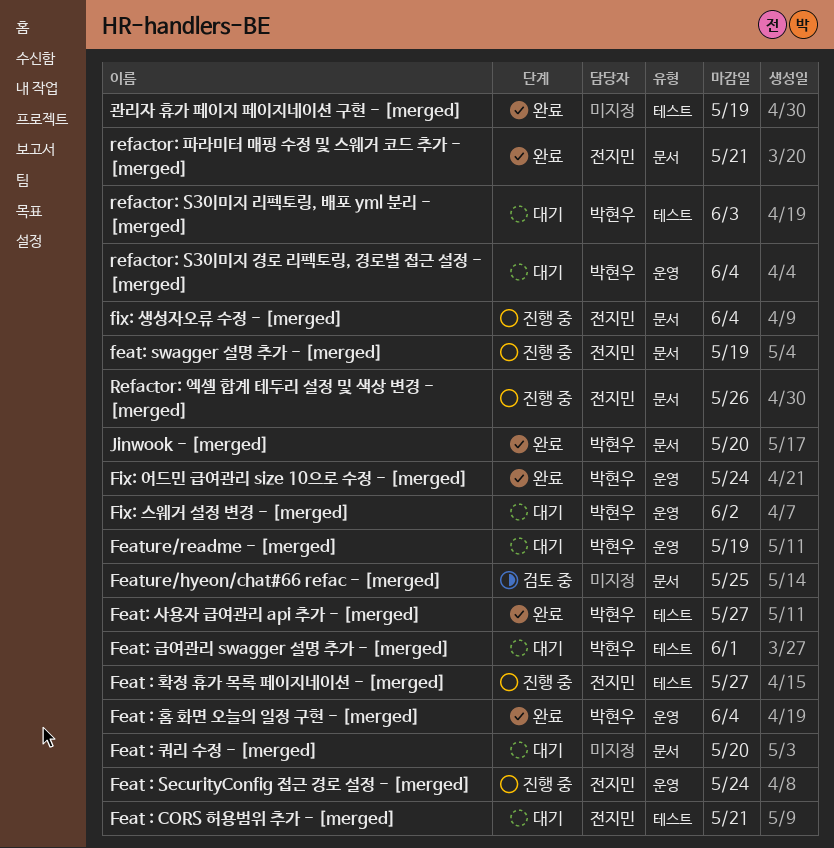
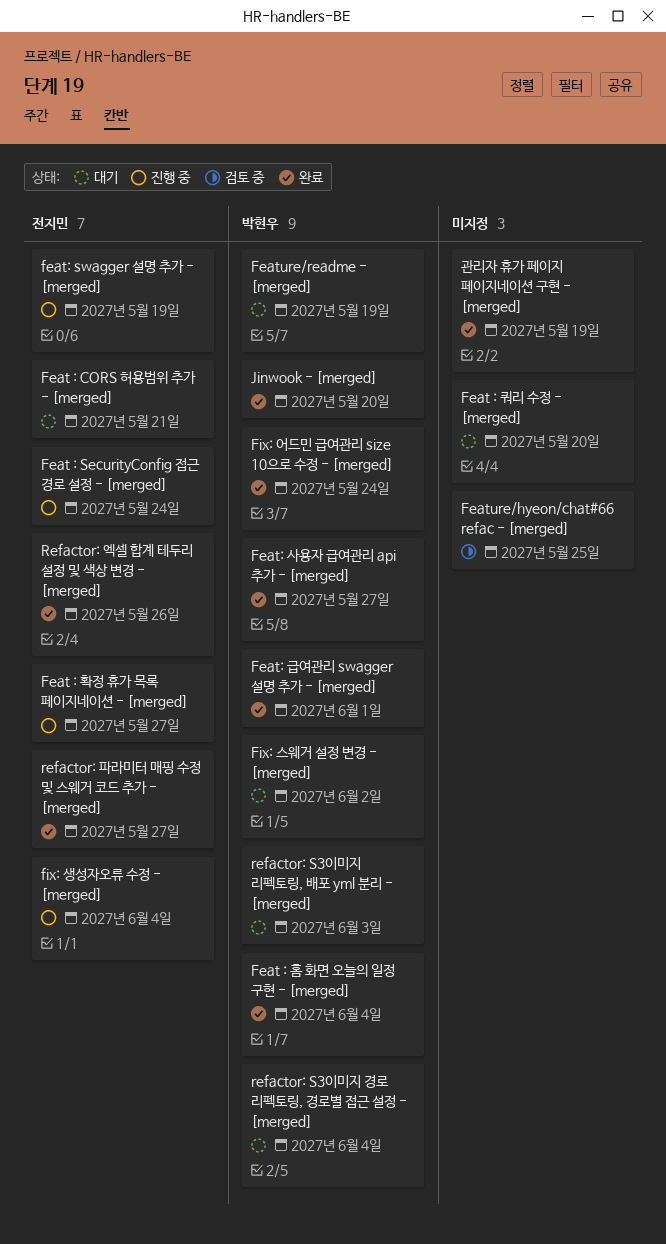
Feat: 급여관리 swagger 설명 추가 - [merged], status: 대기 -> 완료
Refactor: 엑셀 합계 테두리 설정 및 색상 변경 - [merged], status: 진행 중 -> 완료
refactor: 파라미터 매핑 수정 및 스웨거 코드 추가 - [merged], due: May 21 -> May 27

